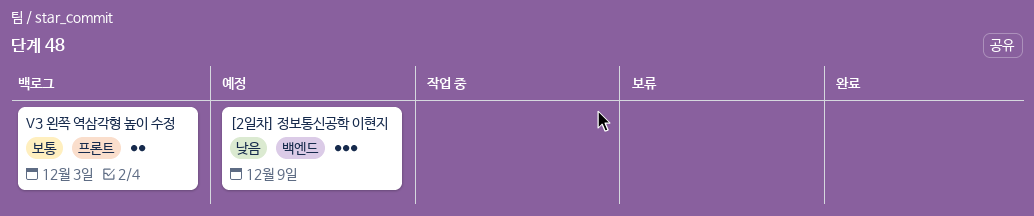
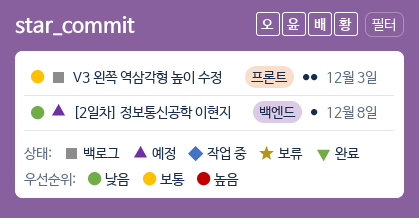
[2일차] 정보통신공학 이현지, estimate: 3 -> 1
[2일차] 정보통신공학 이현지, due: Dec 9 -> Dec 8

